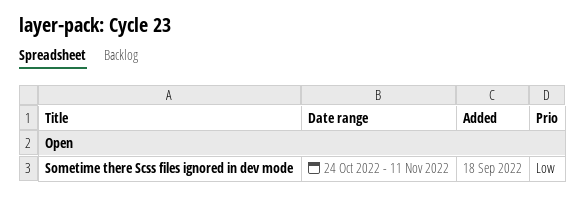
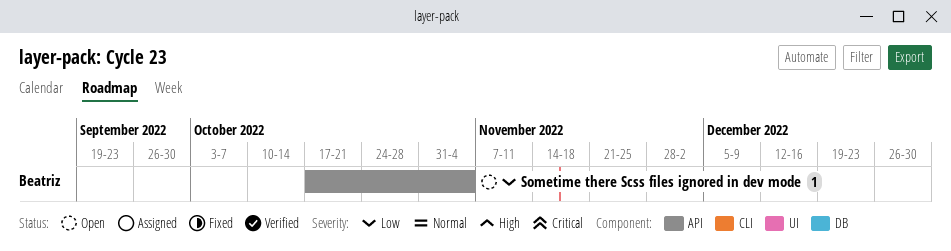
Sometime there Scss files ignored in dev mode, start: Oct 24 -> Oct 17
Sometime there Scss files ignored in dev mode, due: Nov 11 -> Nov 4

